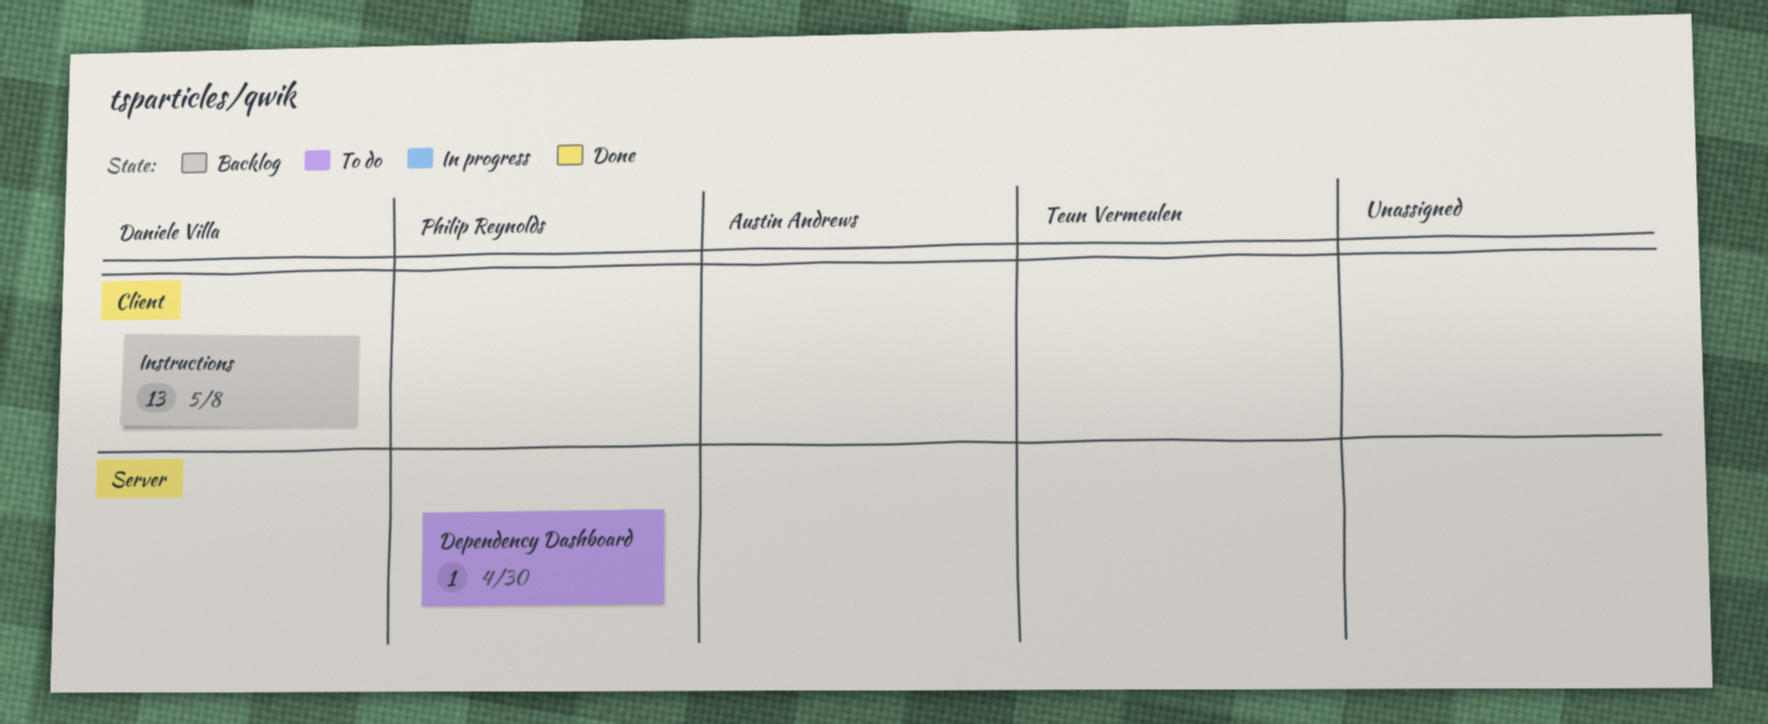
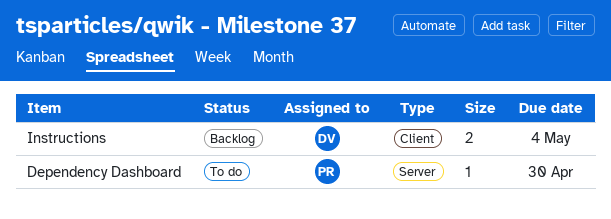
Instructions, estimate: 13 -> 2
Instructions, due: May 8 -> May 4

